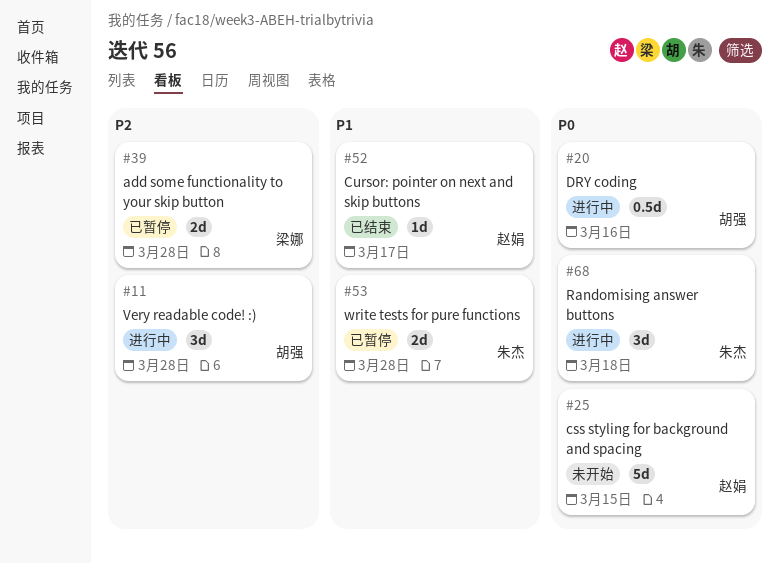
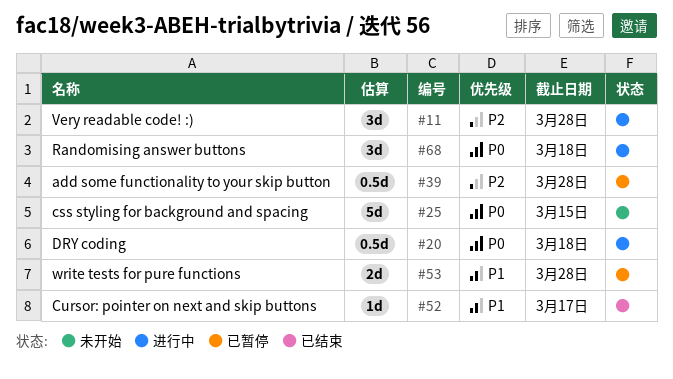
#20, due: Mar 16 -> Mar 18
#39, estimate: 2d -> 0.5d

